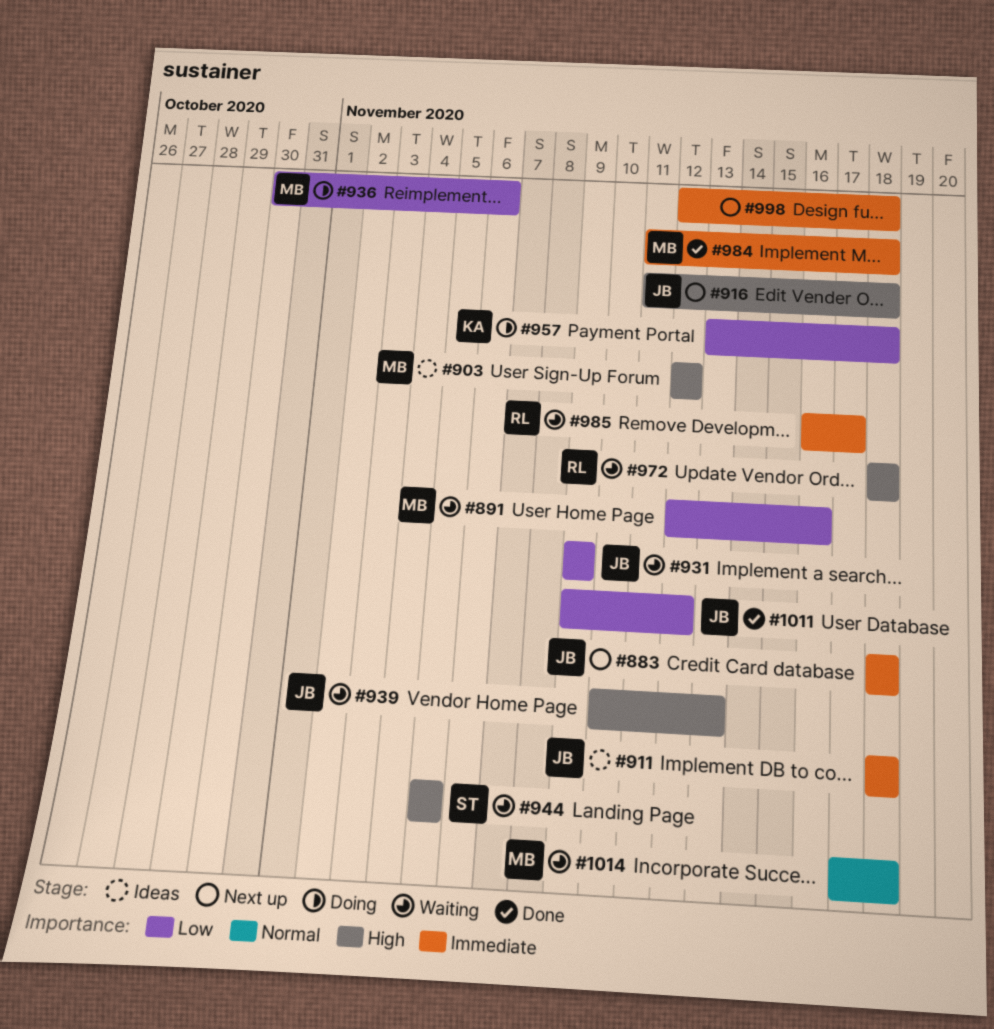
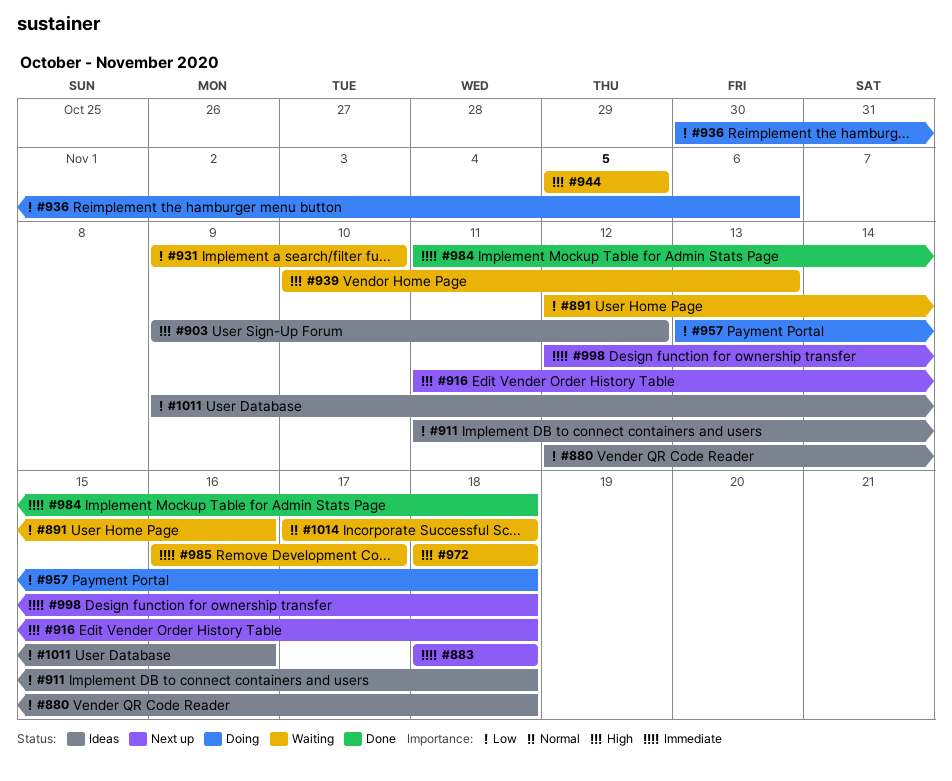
#880: none -> present
#903, start: Nov 12 -> Nov 9
#911, priority: Immediate -> Low
#911, start: Nov 18 -> Nov 11
#931, due: Nov 9 -> Nov 10
#1011, status: Done -> Ideas
#1011, due: Nov 12 -> Nov 16

